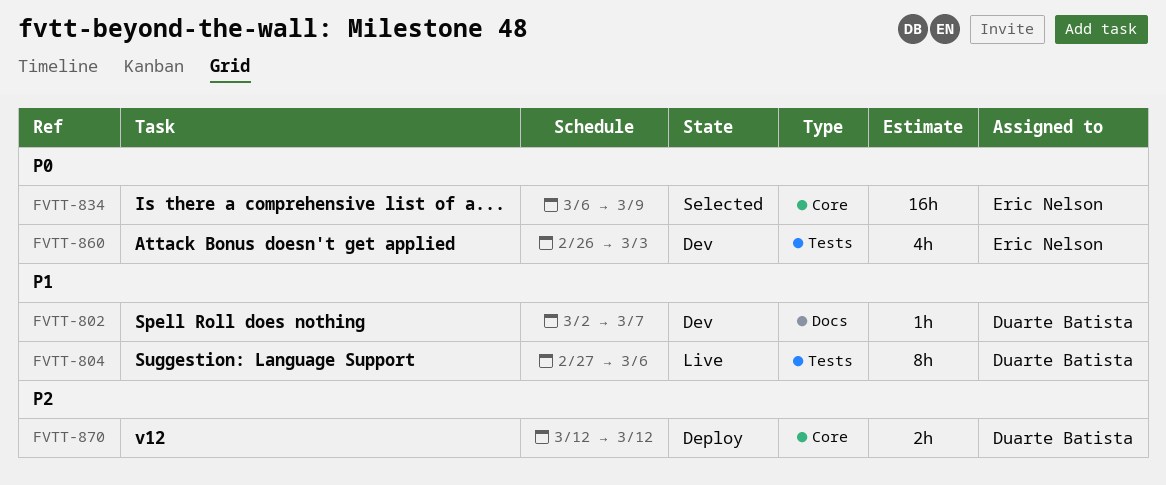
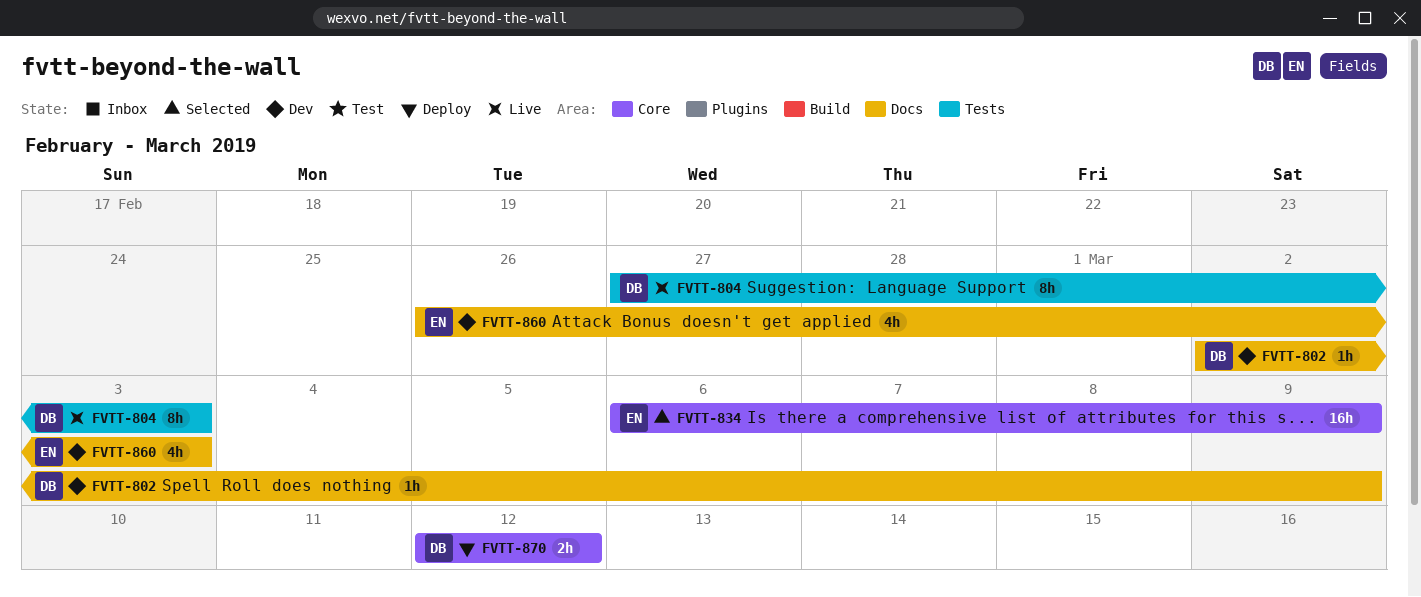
FVTT-802, due: Mar 7 -> Mar 9
FVTT-804, due: Mar 6 -> Mar 3
FVTT-860, label: Tests -> Docs

